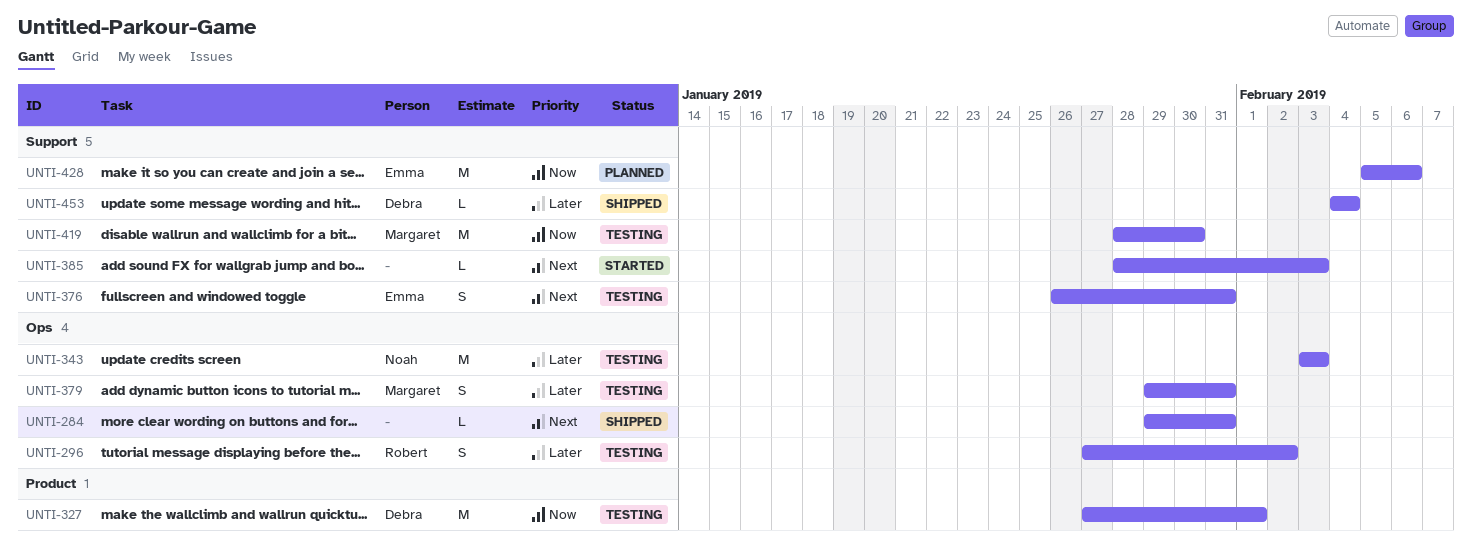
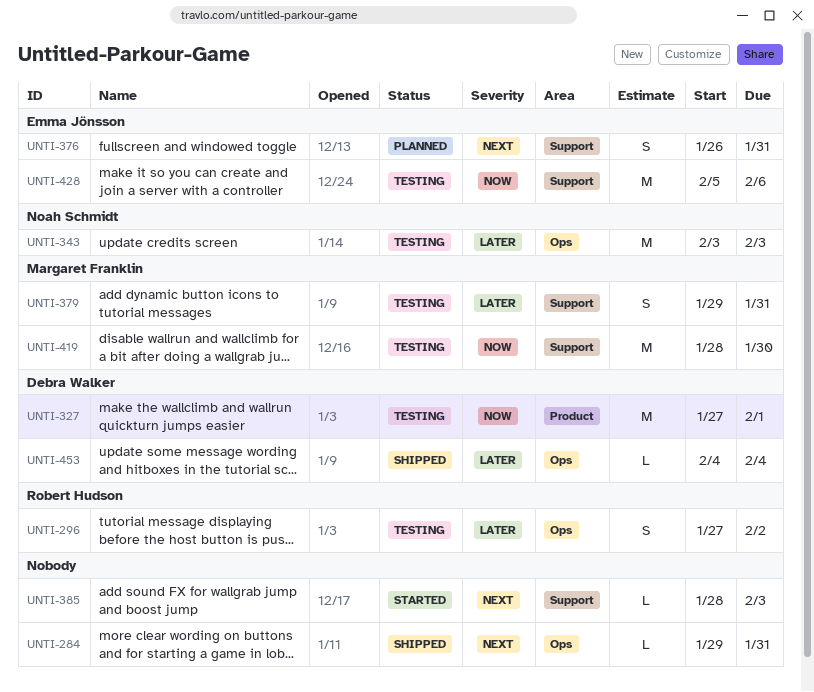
UNTI-376, status: Testing -> Planned
UNTI-379, label: Ops -> Support
UNTI-428, status: Planned -> Testing
UNTI-453, label: Support -> Ops

